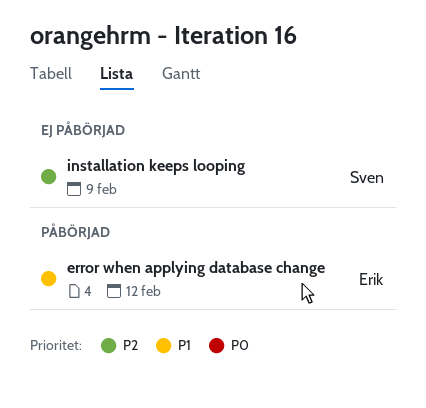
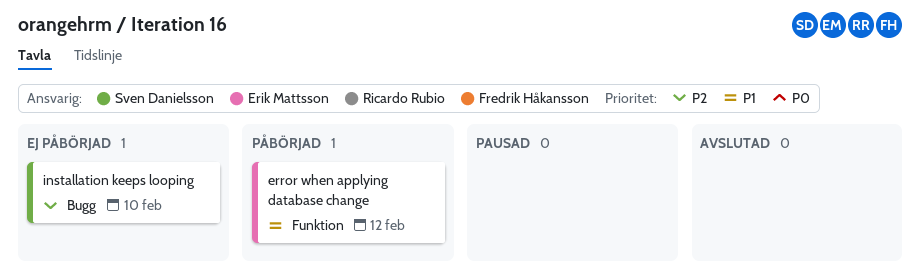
installation keeps looping, due: Feb 9 -> Feb 10

